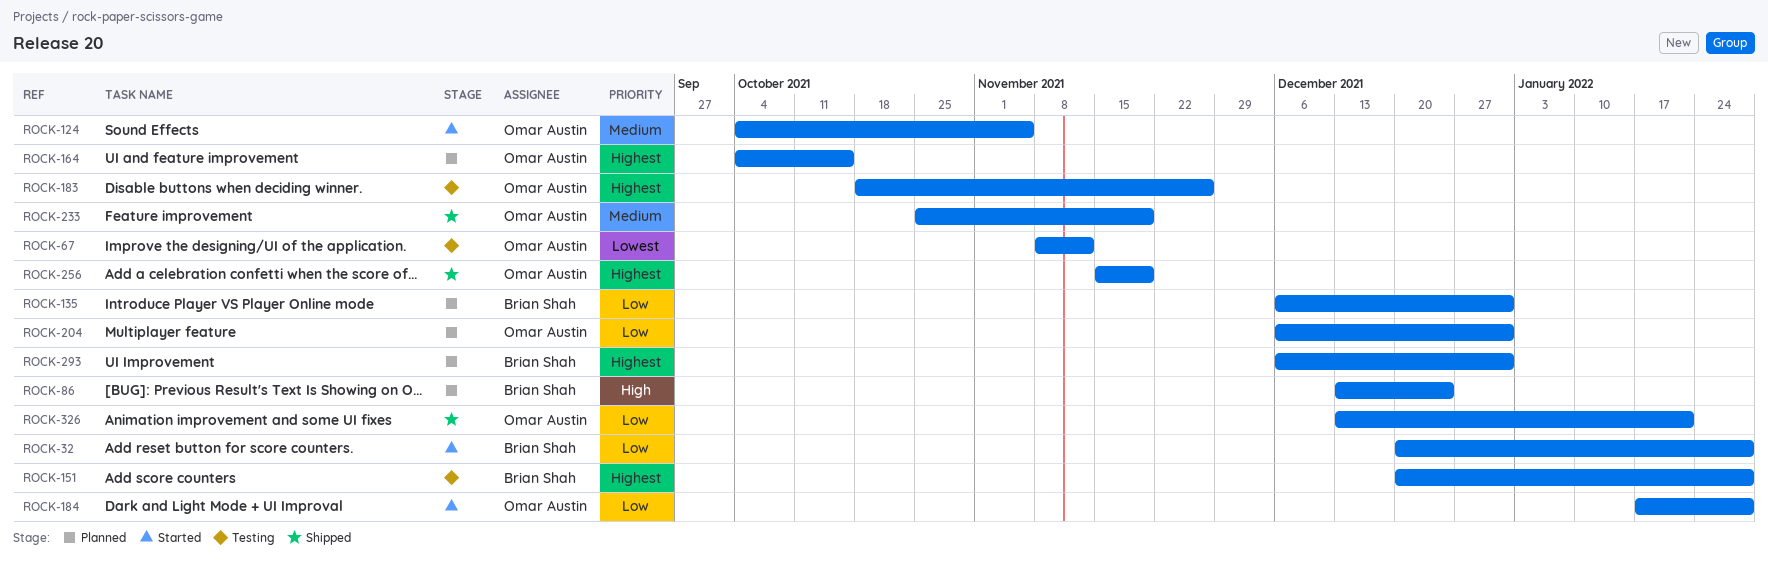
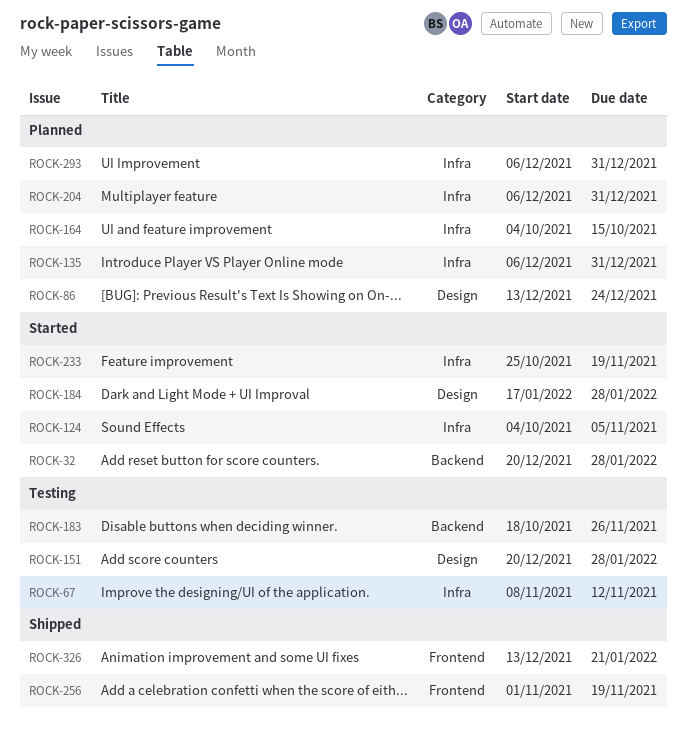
ROCK-233, status: Shipped -> Started
ROCK-256, start: Nov 15 -> Nov 1

